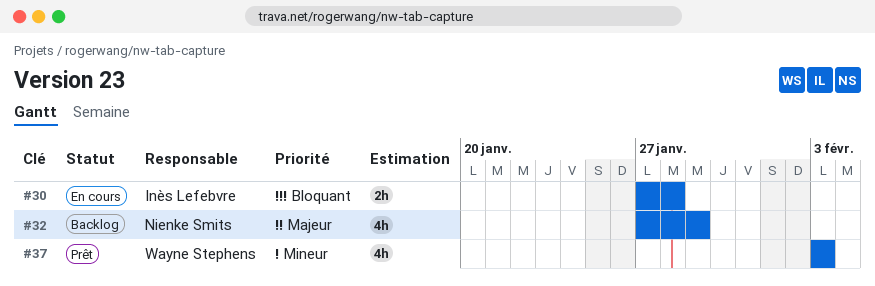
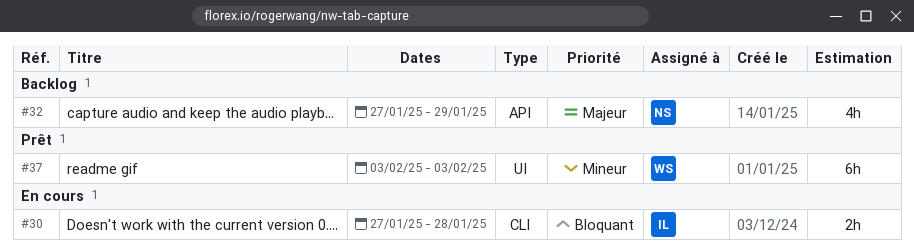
#37, estimate: 4h -> 6h

